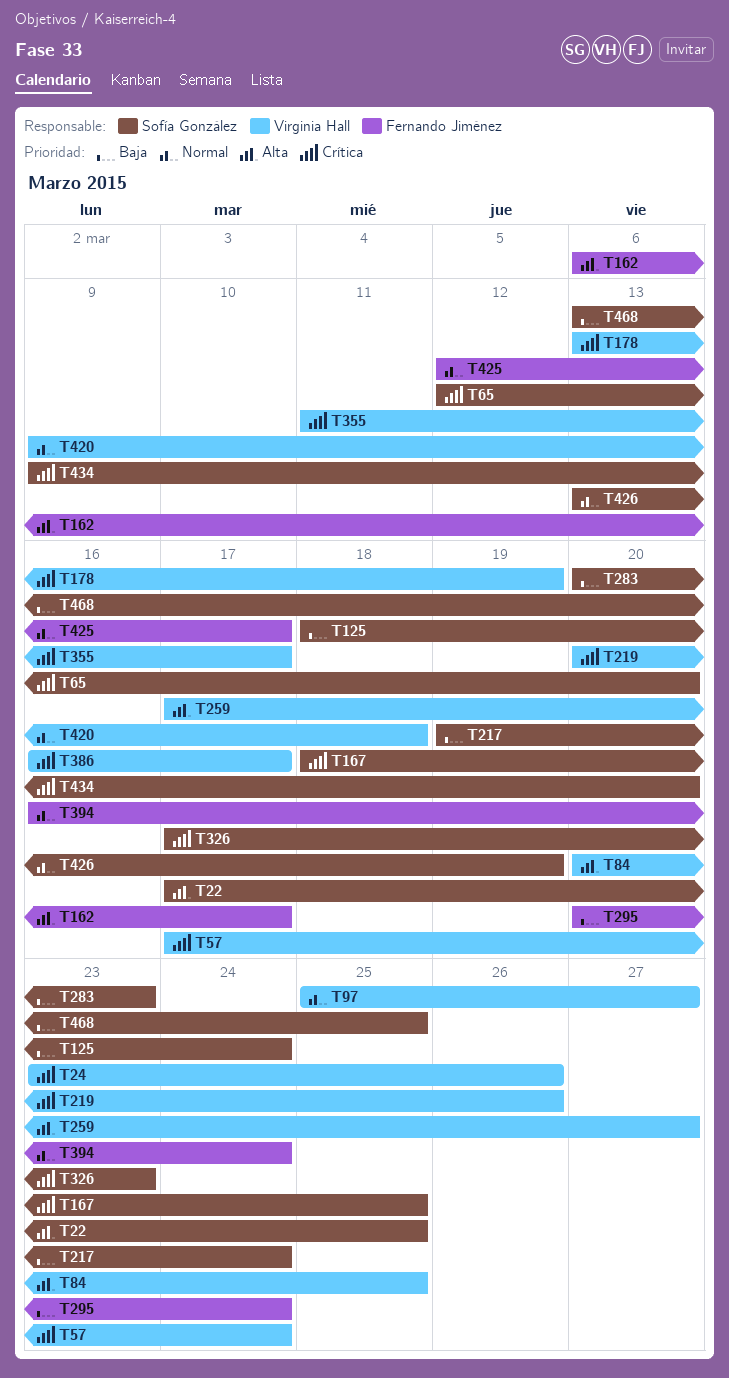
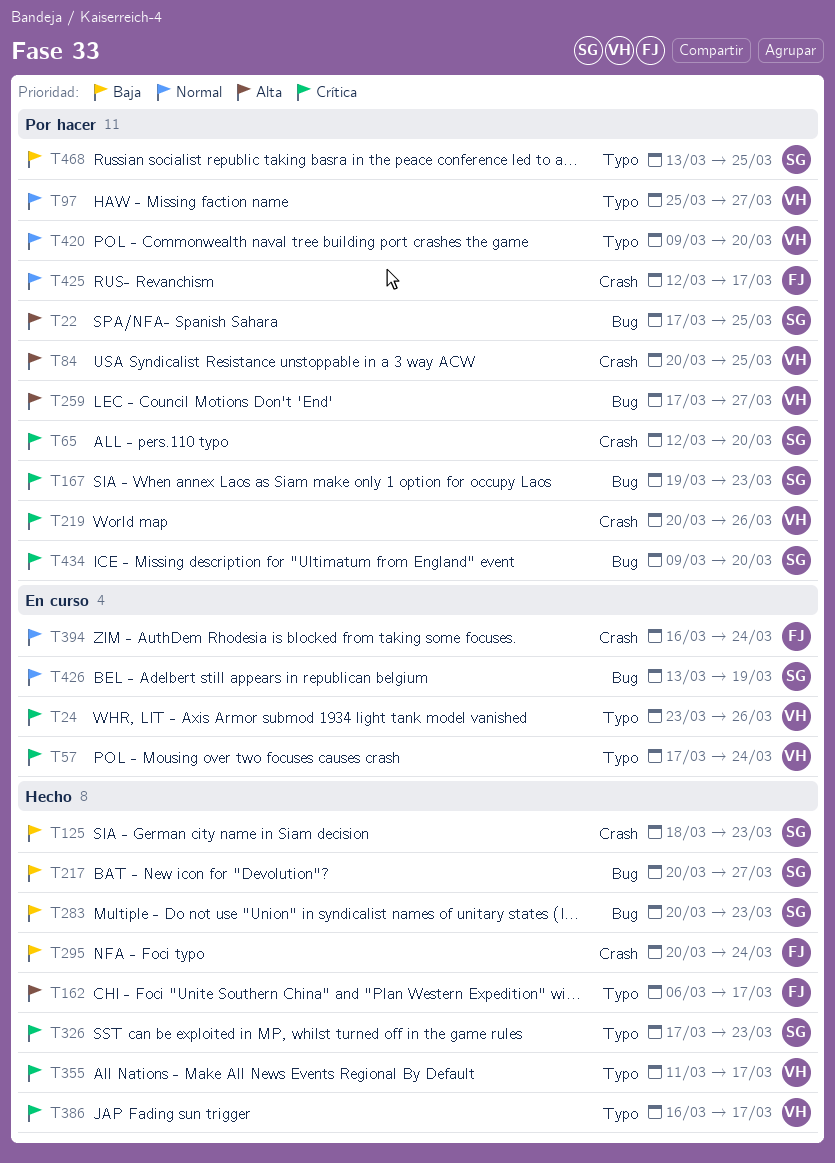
T125, due: Mar 24 -> Mar 23
T167, start: Mar 18 -> Mar 19
T167, due: Mar 25 -> Mar 23
T178: present -> none
T217, start: Mar 19 -> Mar 20
T217, due: Mar 24 -> Mar 27
T420, due: Mar 18 -> Mar 20

